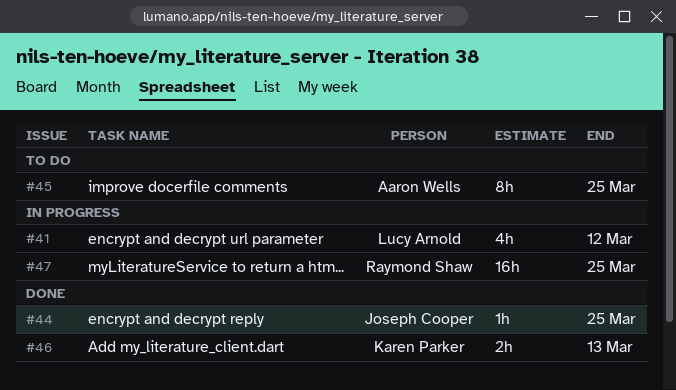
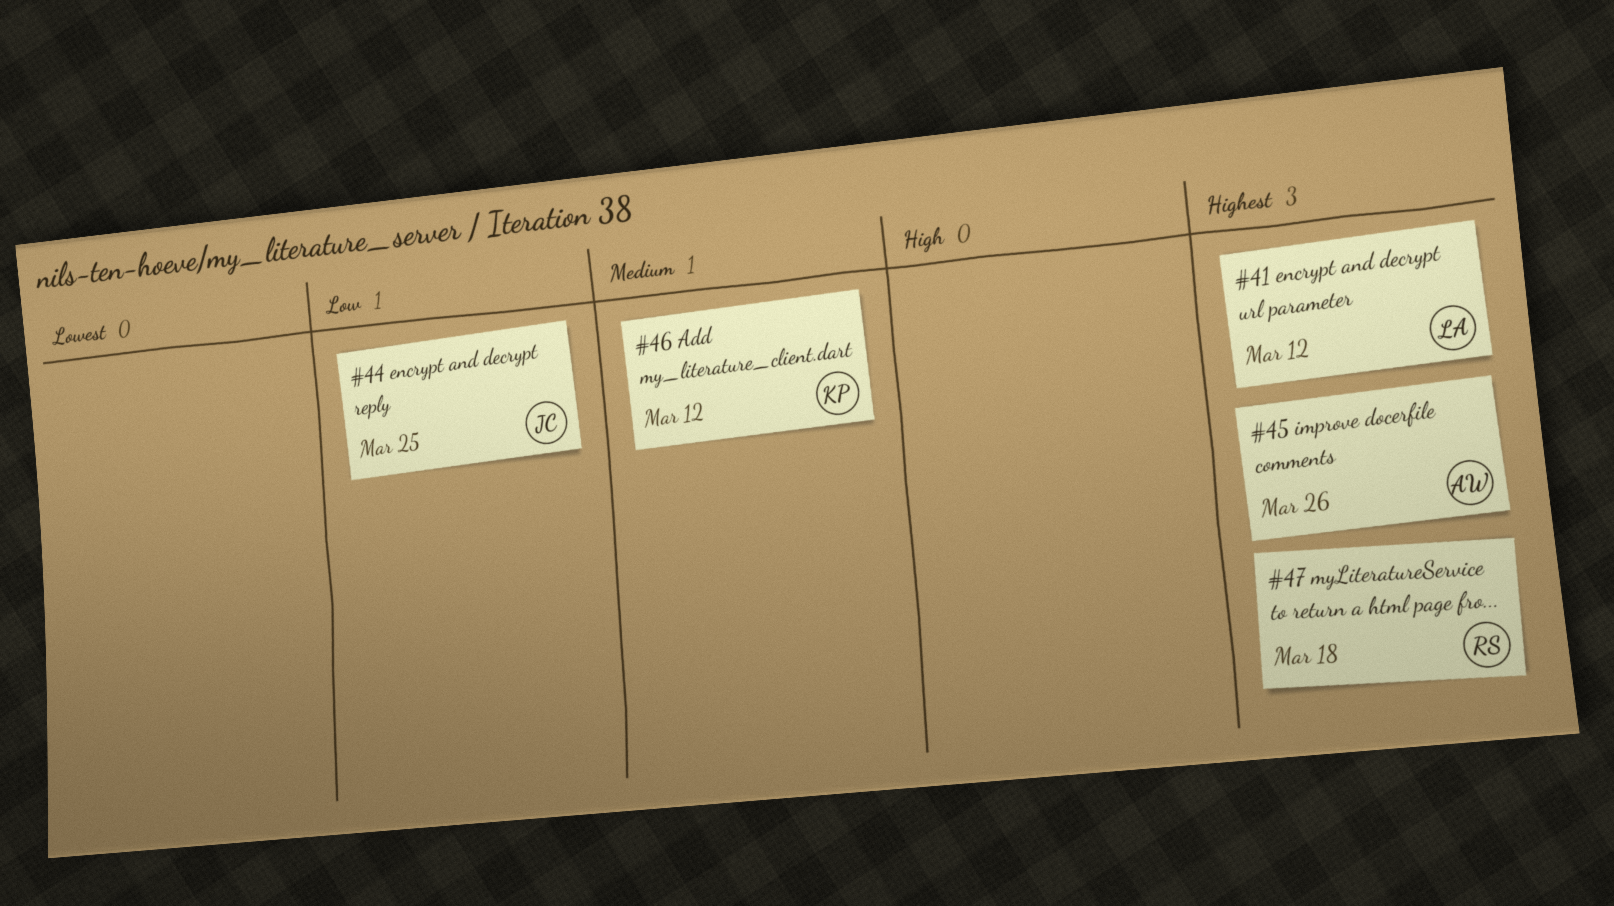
#45, due: Mar 25 -> Mar 26
#46, due: Mar 13 -> Mar 12
#47, due: Mar 25 -> Mar 18

